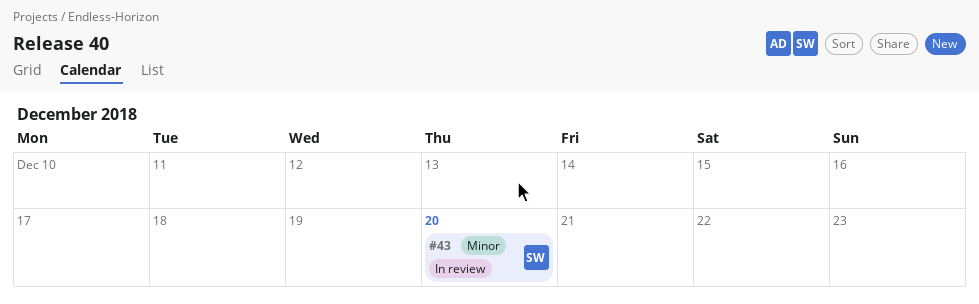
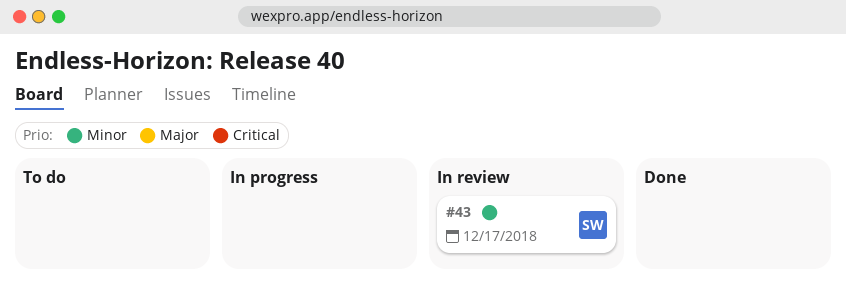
#43, due: Dec 20 -> Dec 17

